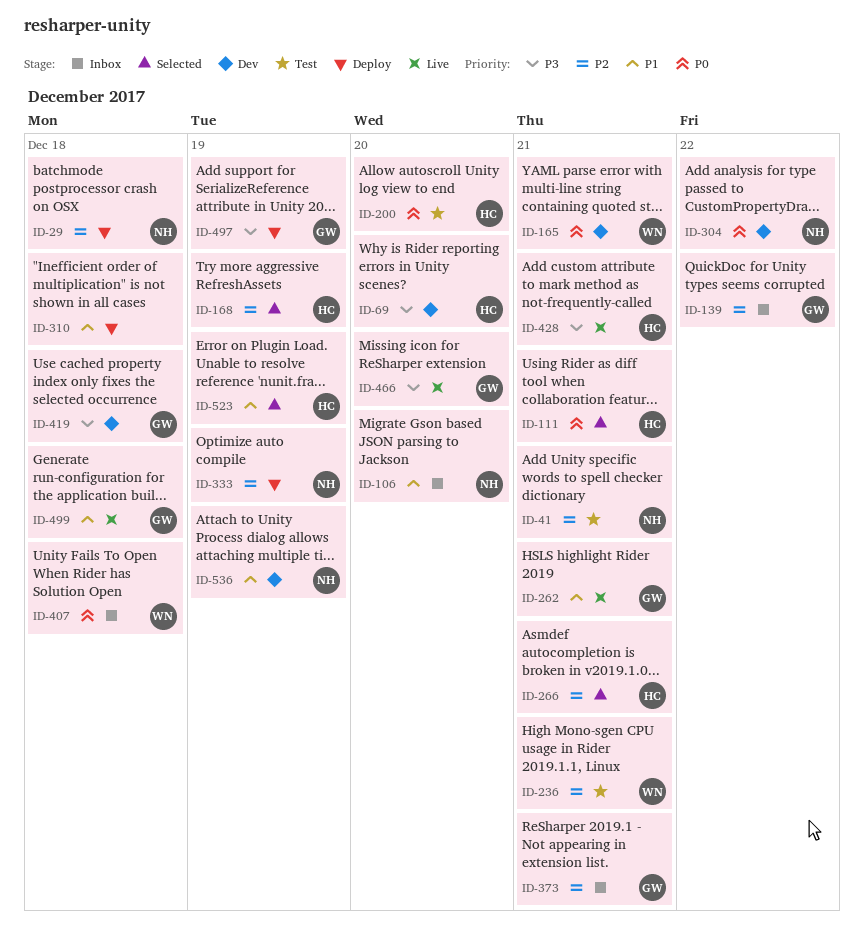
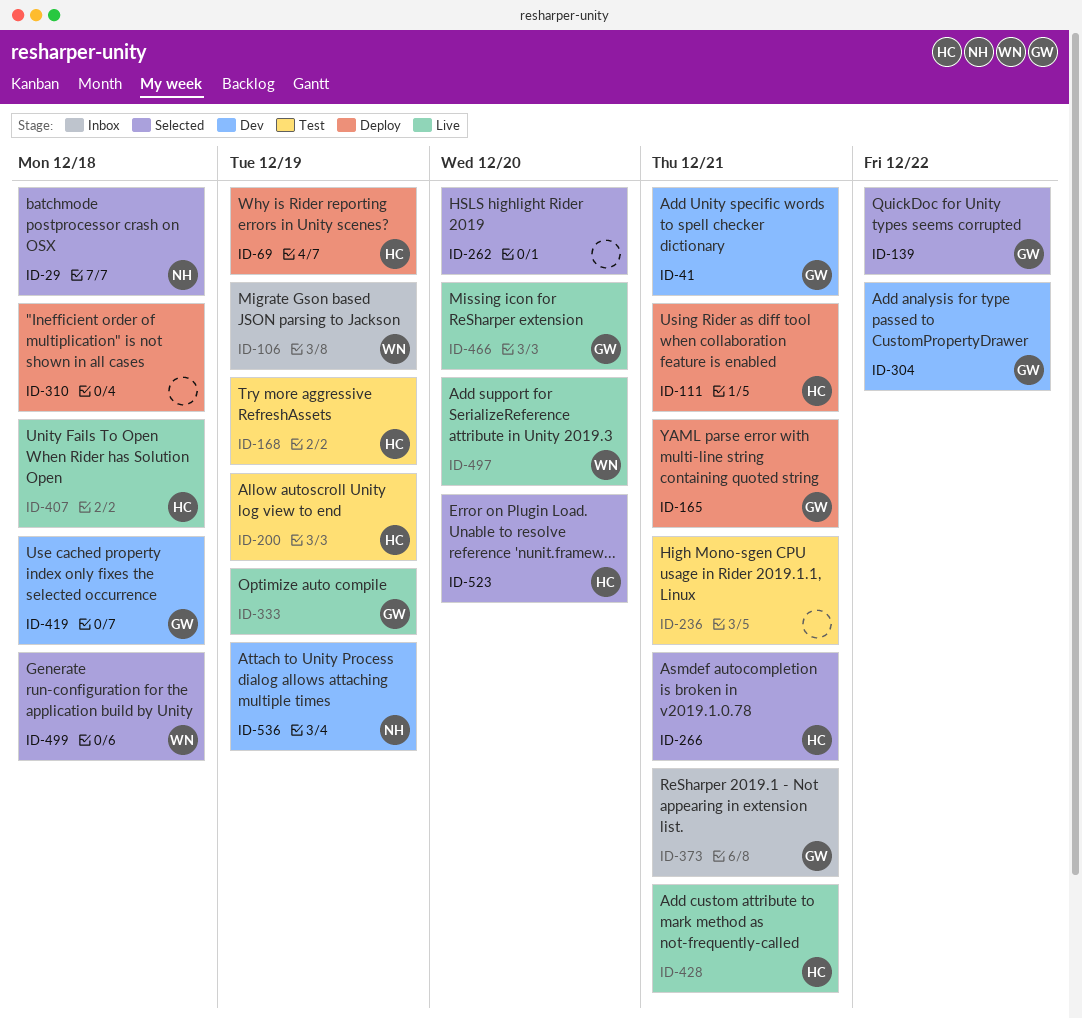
ID-29, status: Deploy -> Selected
ID-41, status: Test -> Dev
ID-41, owner: NH -> GW
ID-69, status: Dev -> Deploy
ID-69, due: Dec 20 -> Dec 19
ID-106, owner: NH -> WN
ID-106, due: Dec 20 -> Dec 19
ID-111, status: Selected -> Deploy
ID-139, status: Inbox -> Selected
ID-165, status: Dev -> Deploy
ID-165, owner: WN -> GW
ID-168, status: Selected -> Test
ID-200, due: Dec 20 -> Dec 19
ID-236, owner: WN -> none
ID-262, status: Live -> Selected
ID-262, owner: GW -> none
ID-262, due: Dec 21 -> Dec 20
ID-304, owner: NH -> GW
ID-333, status: Deploy -> Live
ID-333, owner: NH -> GW
ID-407, status: Inbox -> Live
ID-407, owner: WN -> HC
ID-497, status: Deploy -> Live
ID-497, owner: GW -> WN
ID-497, due: Dec 19 -> Dec 20
ID-499, status: Live -> Selected
ID-499, owner: GW -> WN
ID-523, due: Dec 19 -> Dec 20

